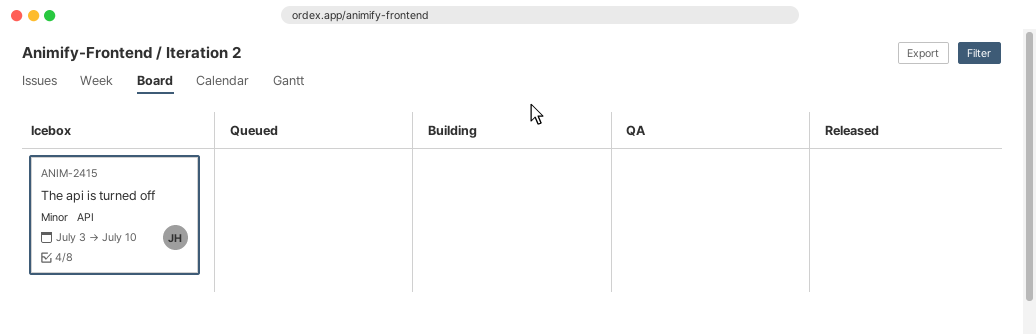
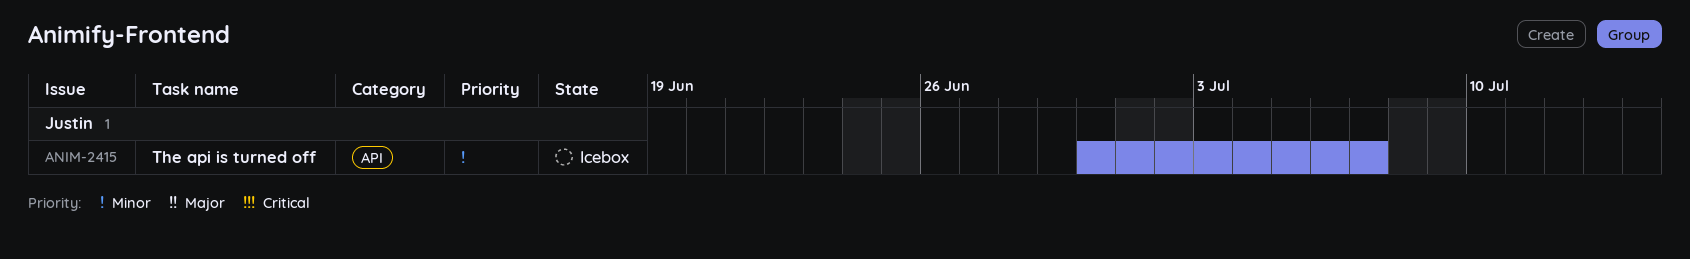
ANIM-2415, start: Jul 3 -> Jun 30
ANIM-2415, due: Jul 10 -> Jul 7

